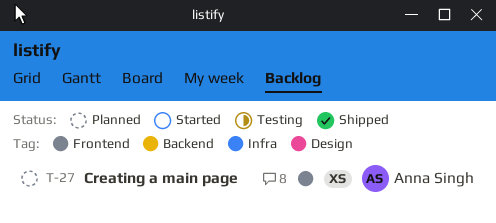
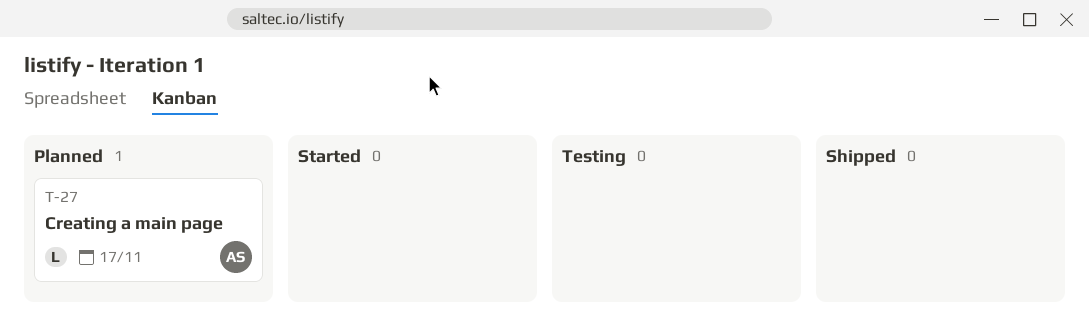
T-27, estimate: XS -> L

